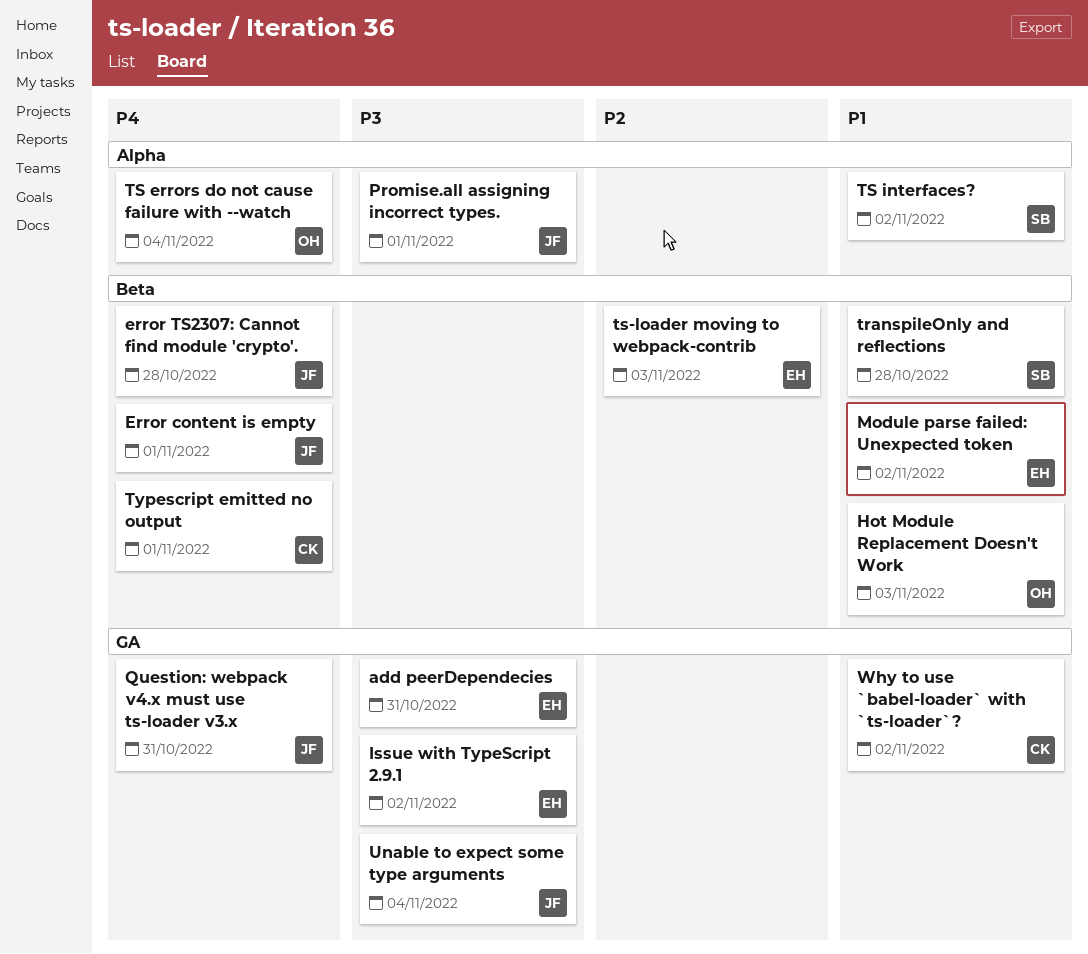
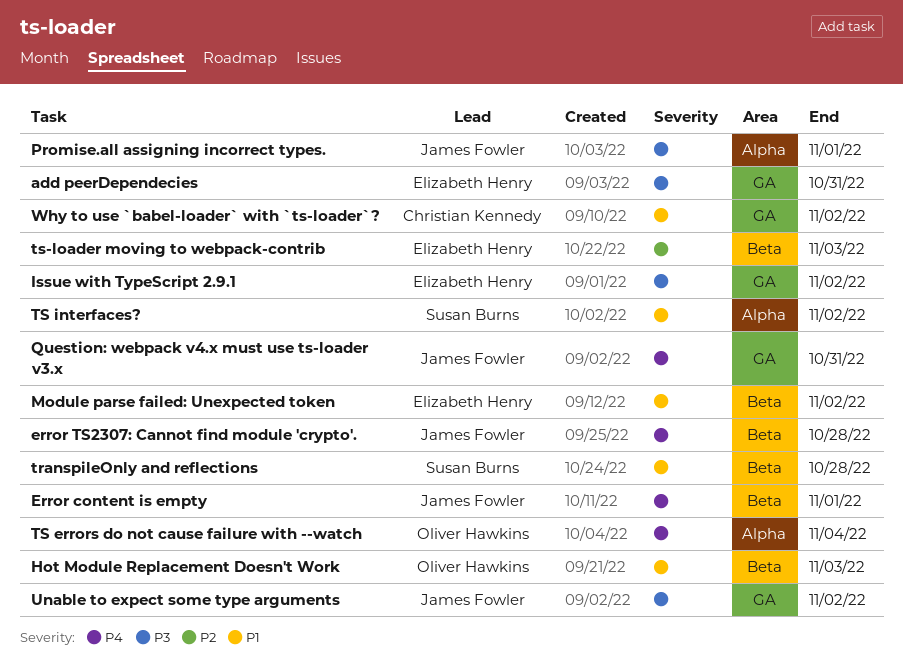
Typescript emitted no output: present -> none
Unable to expect some type arguments, due: Nov 4 -> Nov 2

